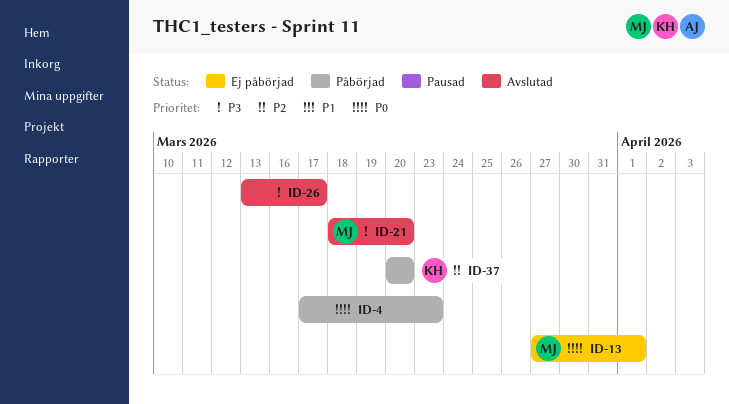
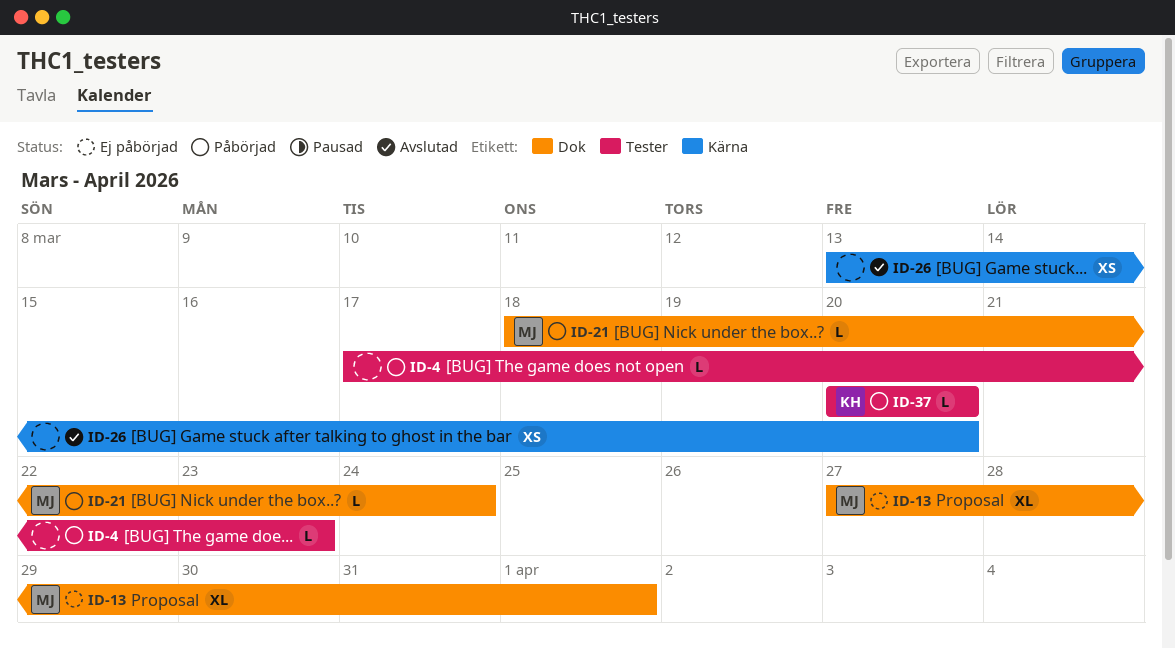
ID-21, status: Avslutad -> Påbörjad
ID-21, due: Mar 20 -> Mar 24
ID-26, due: Mar 17 -> Mar 20

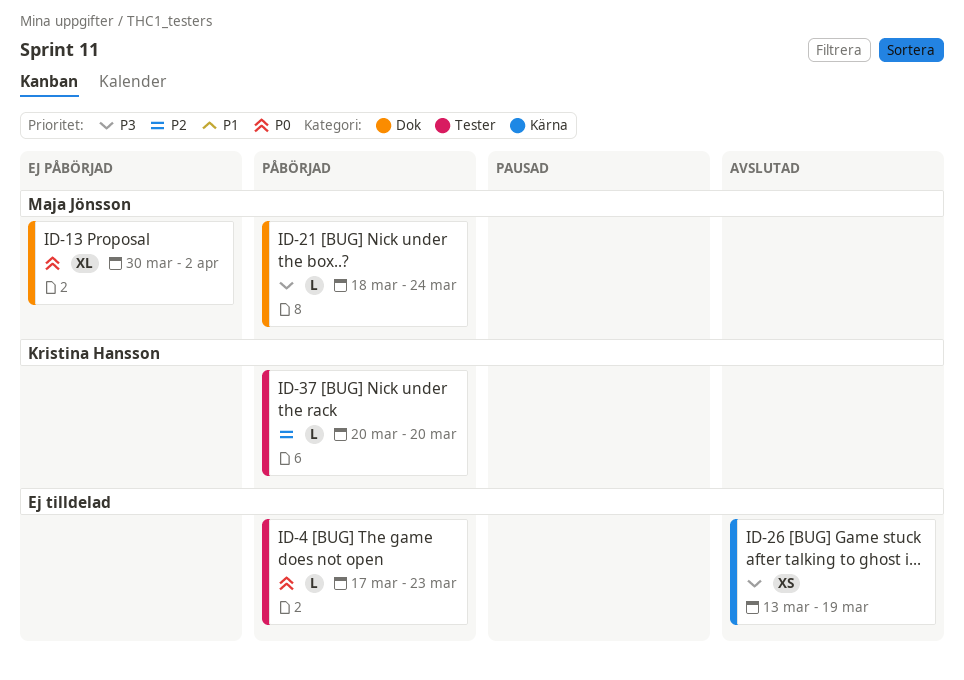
ID-13, start: Mar 27 -> Mar 30
ID-13, due: Apr 1 -> Apr 2
ID-26, due: Mar 20 -> Mar 19

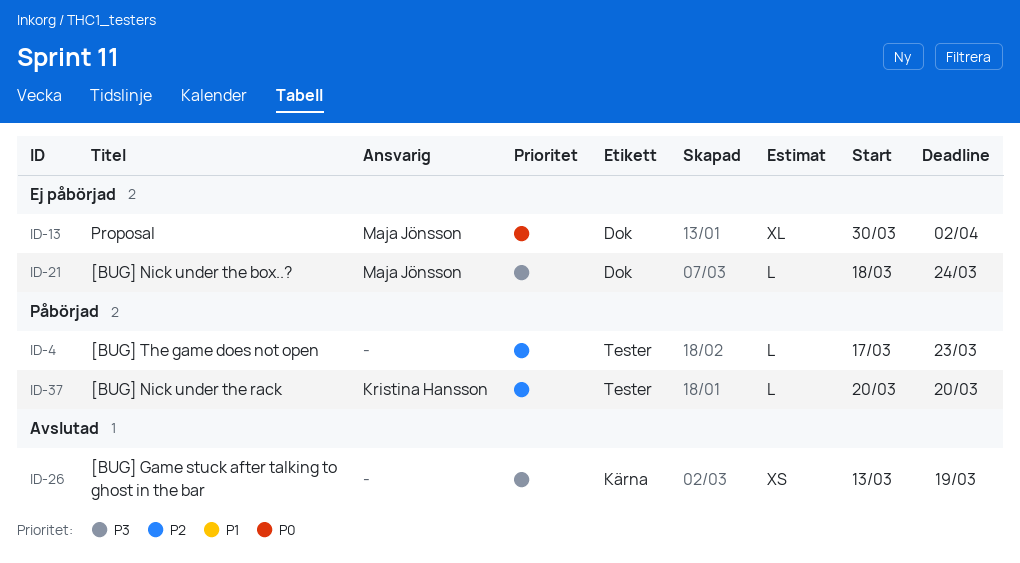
ID-4, priority: P0 -> P2
ID-21, status: Påbörjad -> Ej påbörjad

